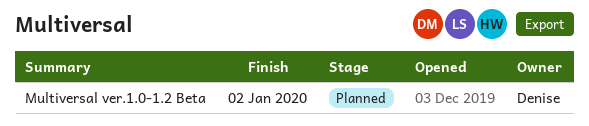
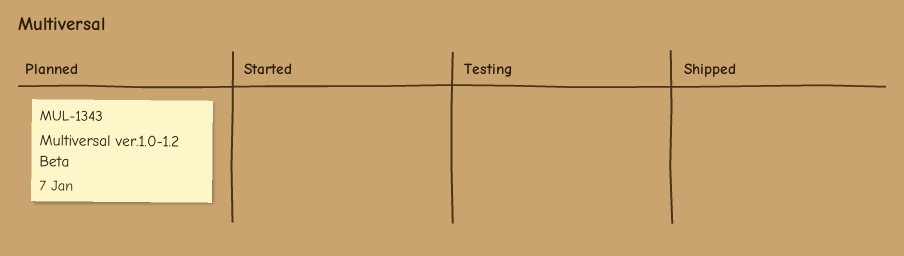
Multiversal ver.1.0-1.2 Beta, due: Jan 2 -> Jan 7

